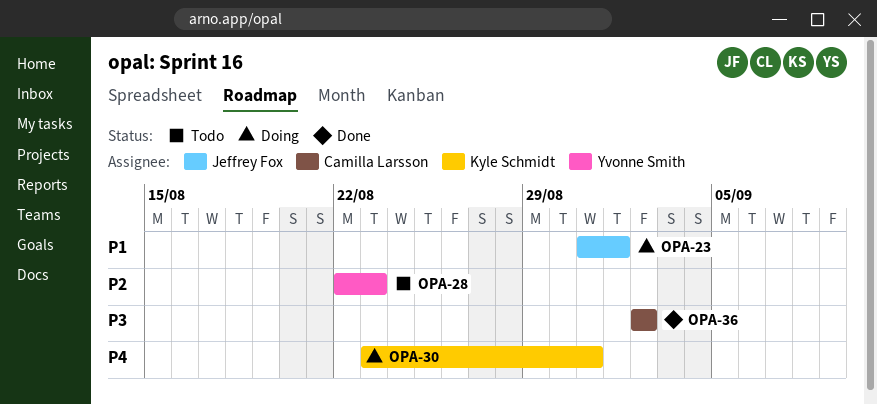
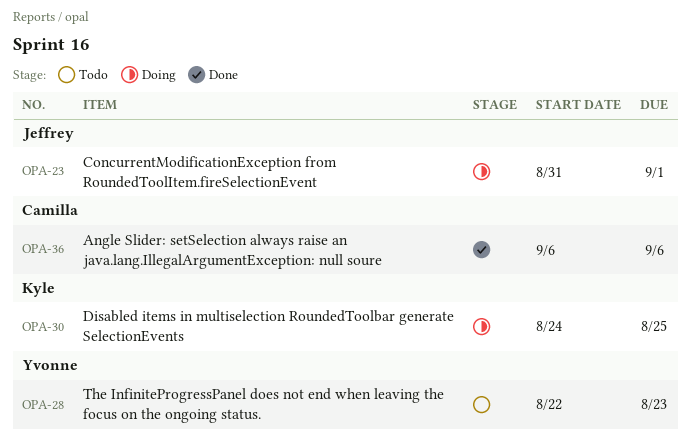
OPA-30, start: Aug 23 -> Aug 24
OPA-30, due: Aug 31 -> Aug 25
OPA-36, start: Sep 2 -> Sep 6
OPA-36, due: Sep 2 -> Sep 6

